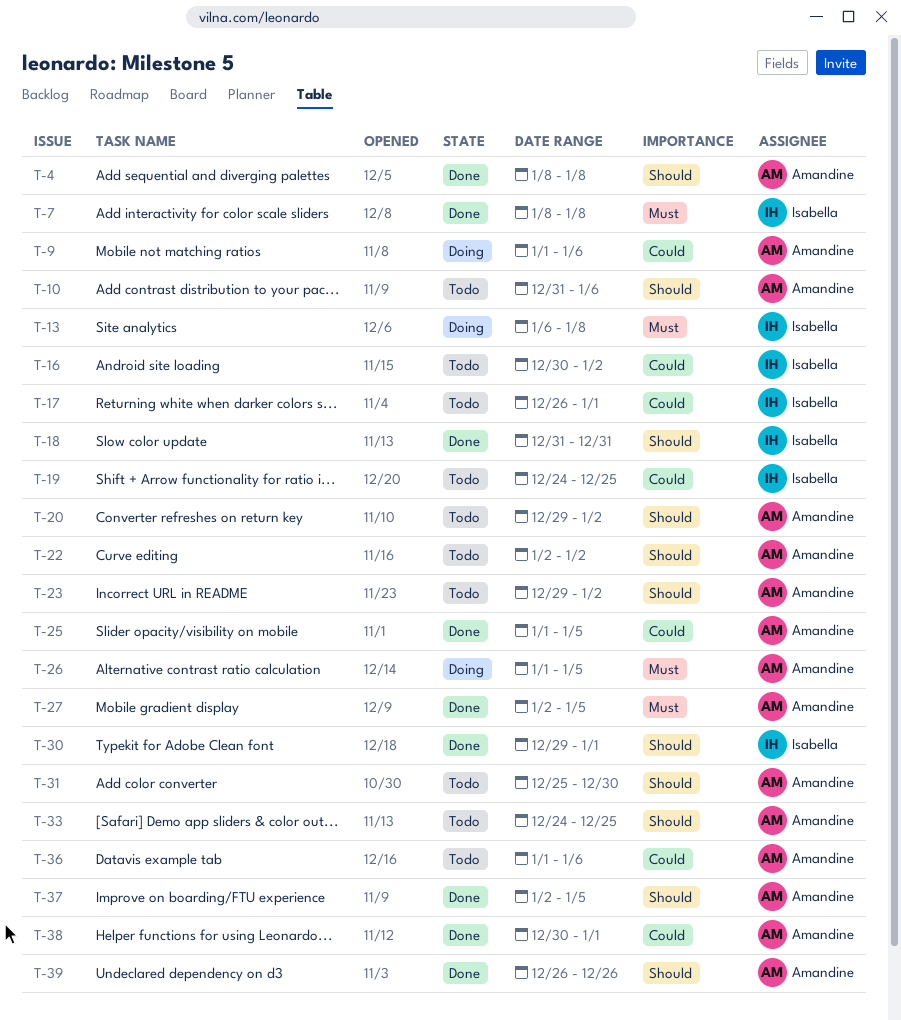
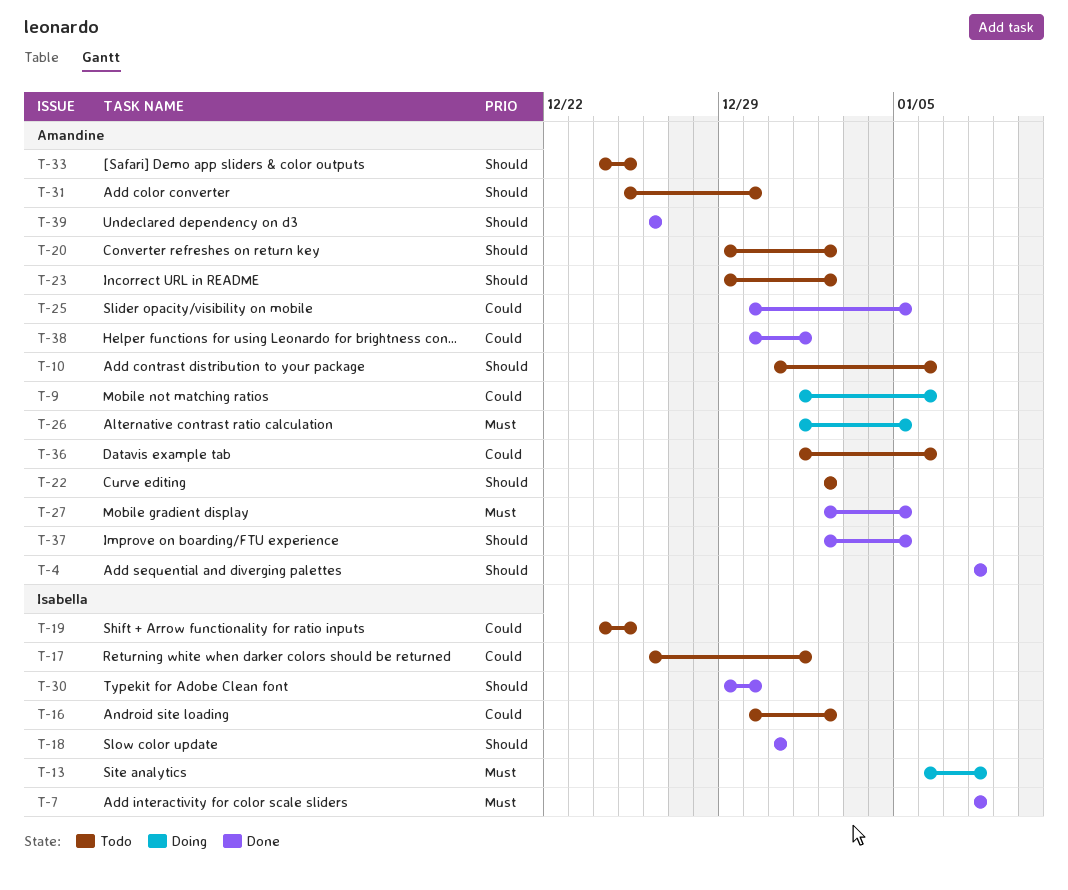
T-25, start: Jan 1 -> Dec 30
T-30, due: Jan 1 -> Dec 30

